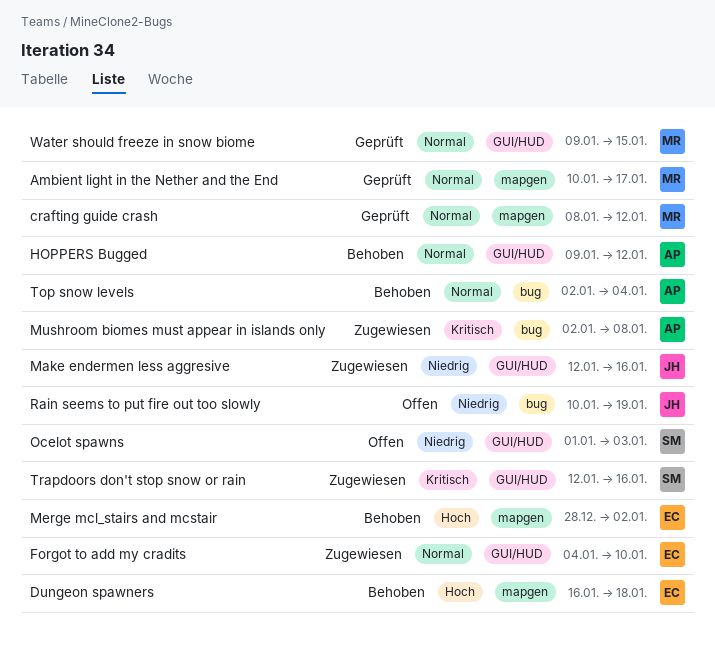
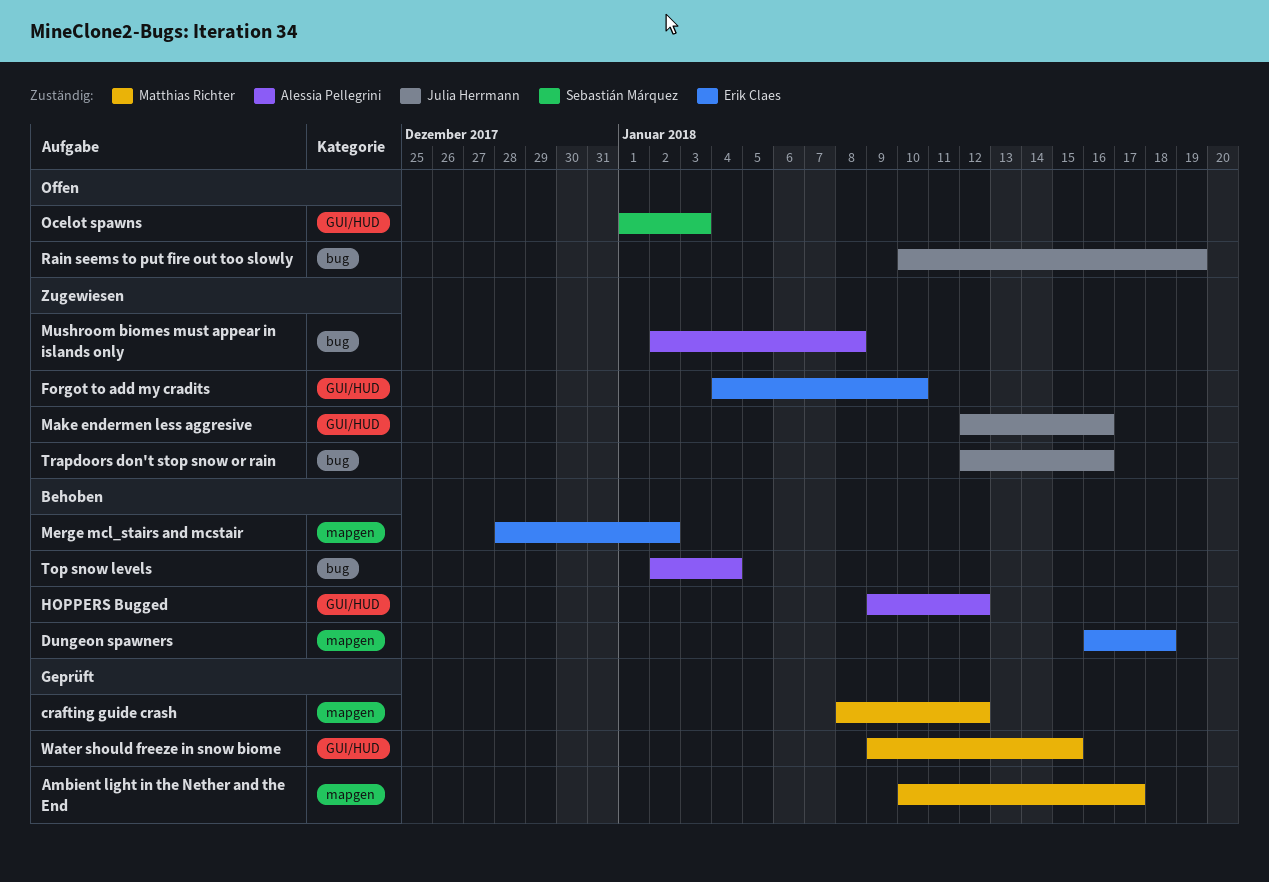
Trapdoors don't stop snow or rain, owner: Sebastián Márquez -> Julia Herrmann
Trapdoors don't stop snow or rain, label: GUI/HUD -> bug

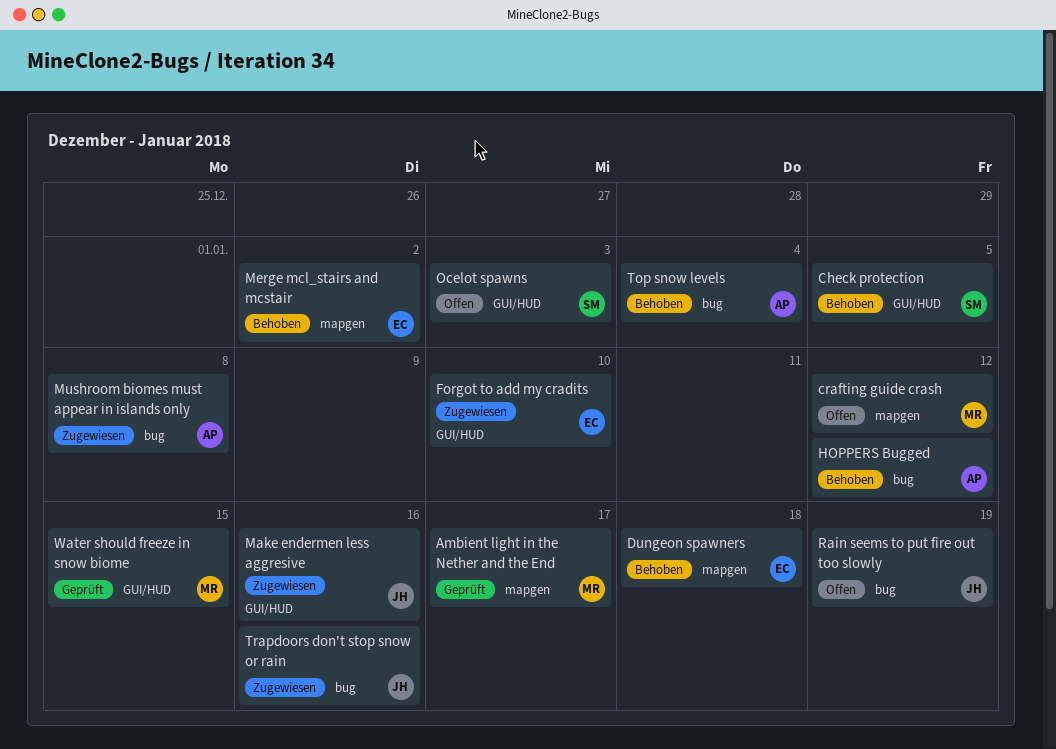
Check protection: none -> present
crafting guide crash, status: Geprüft -> Offen
HOPPERS Bugged, label: GUI/HUD -> bug

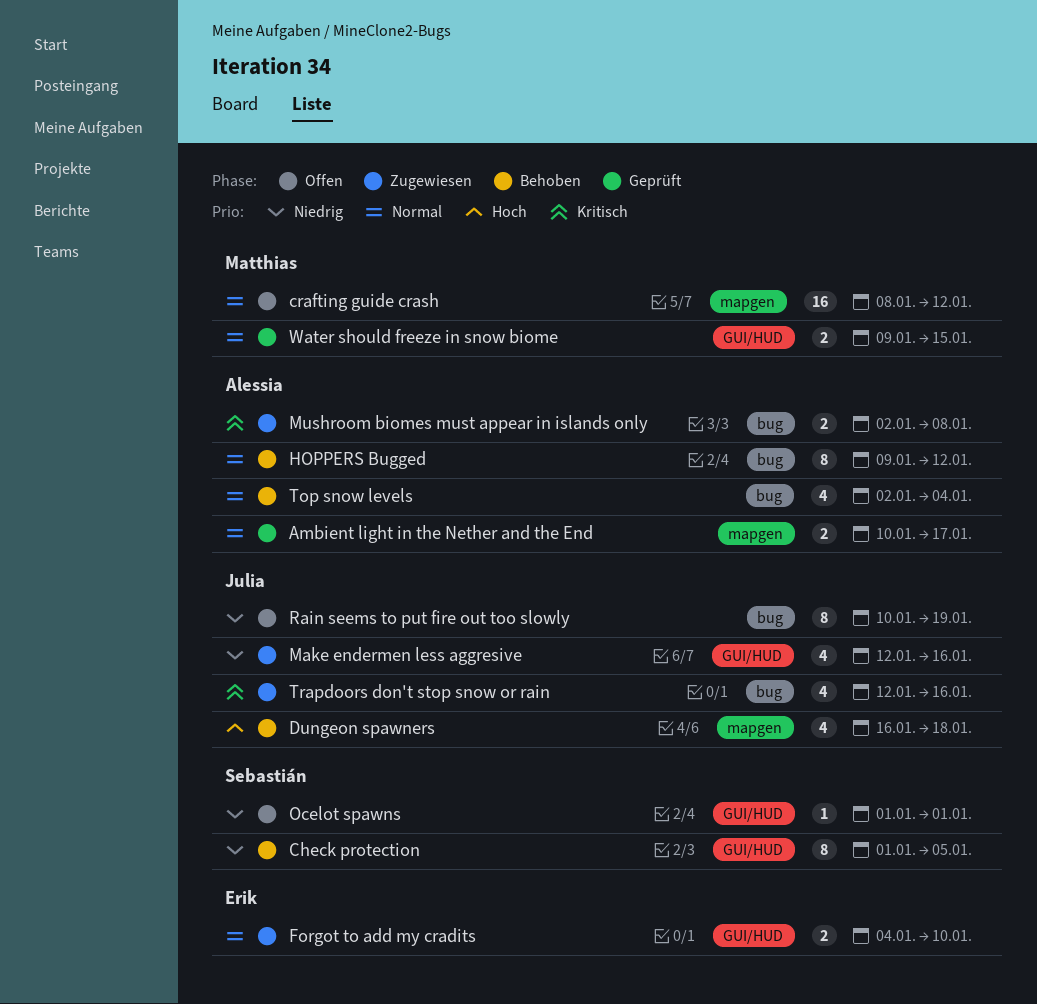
Ambient light in the Nether and the End, owner: Matthias -> Alessia
Dungeon spawners, owner: Erik -> Julia
Merge mcl_stairs and mcstair: present -> none
Ocelot spawns, due: Jan 3 -> Jan 1

